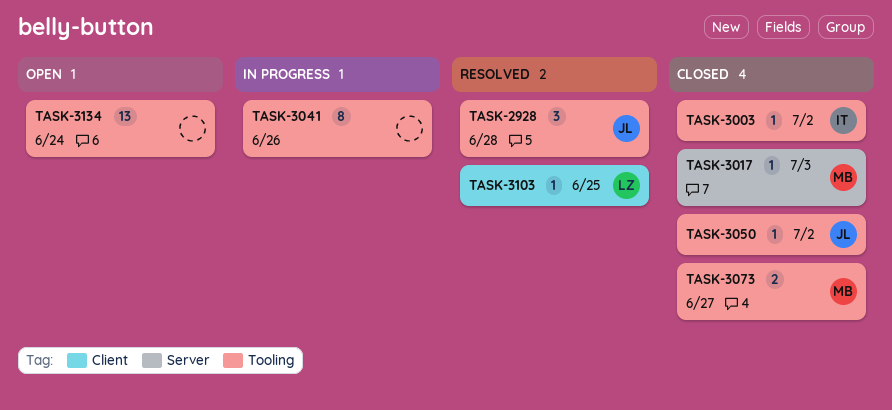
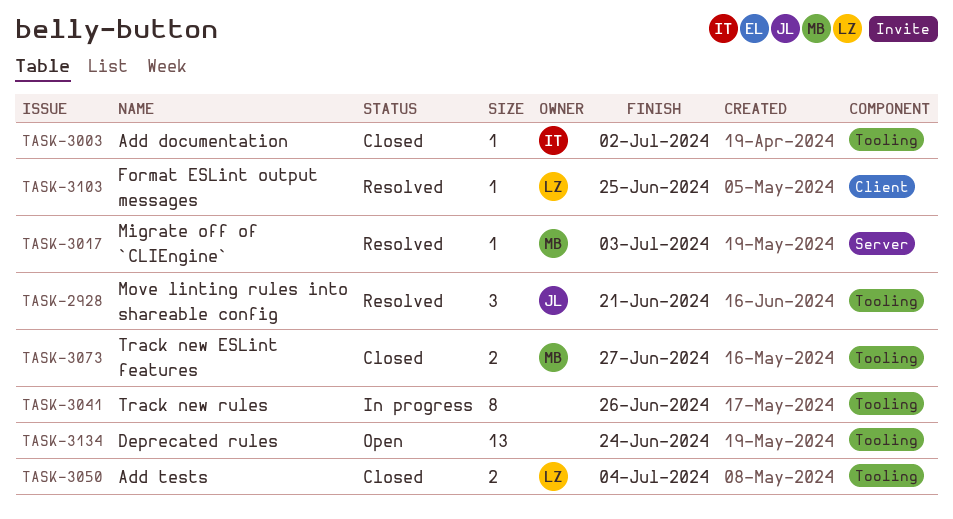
TASK-2928, due: Jun 28 -> Jun 21
TASK-3017, status: Closed -> Resolved
TASK-3050, owner: JL -> LZ
TASK-3050, estimate: 1 -> 2
TASK-3050, due: Jul 2 -> Jul 4

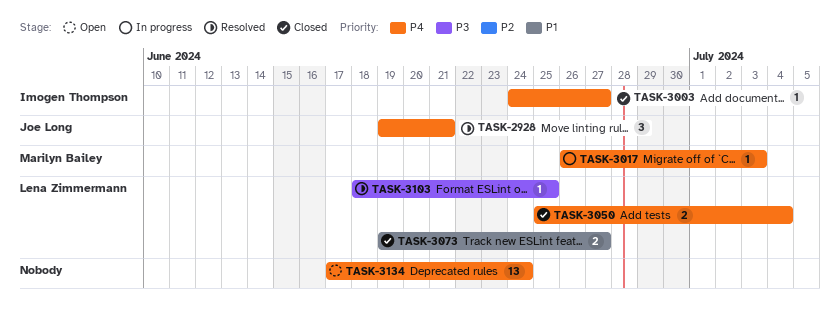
TASK-3003, due: Jul 2 -> Jun 27
TASK-3017, status: Resolved -> In progress
TASK-3041: present -> none
TASK-3073, owner: Marilyn Bailey -> Lena Zimmermann

